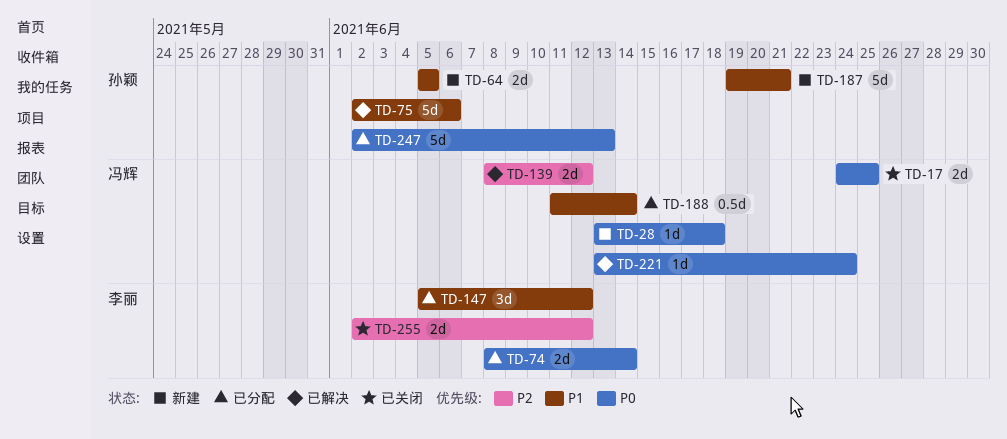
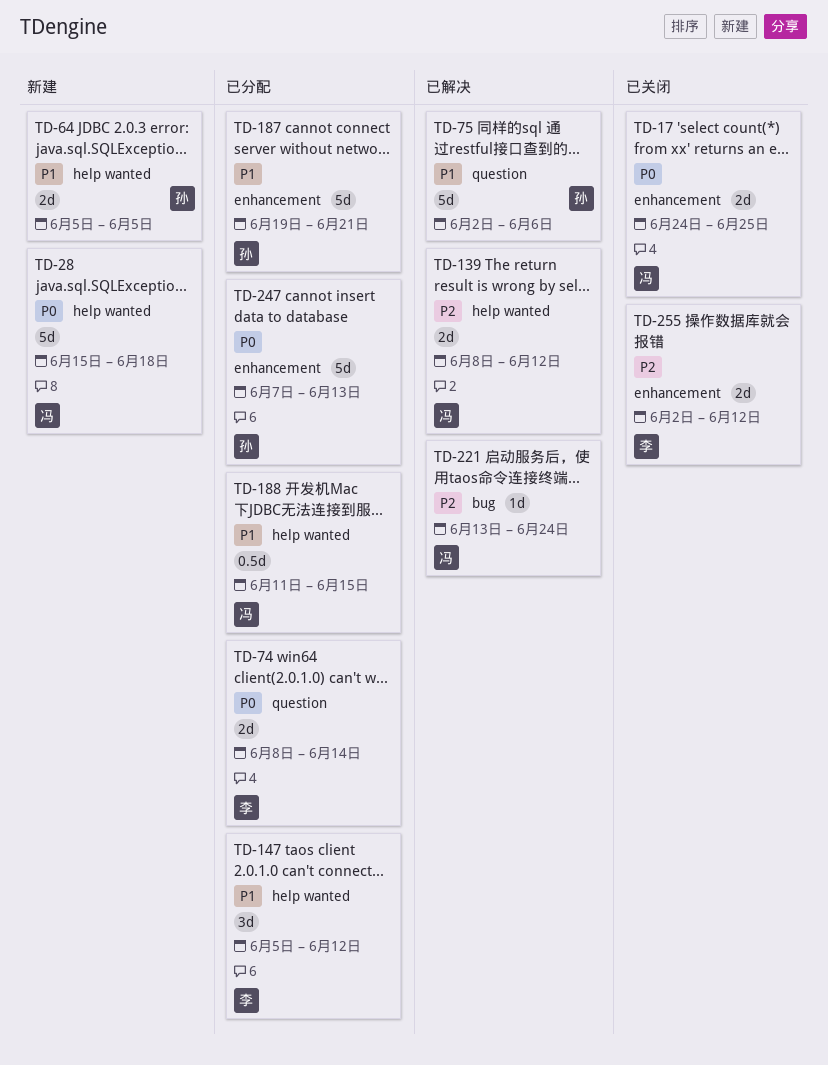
TD-28, estimate: 1d -> 5d
TD-28, start: Jun 13 -> Jun 15
TD-187, status: 新建 -> 已分配
TD-188, due: Jun 14 -> Jun 15
TD-221, priority: P0 -> P2
TD-247, start: Jun 2 -> Jun 7

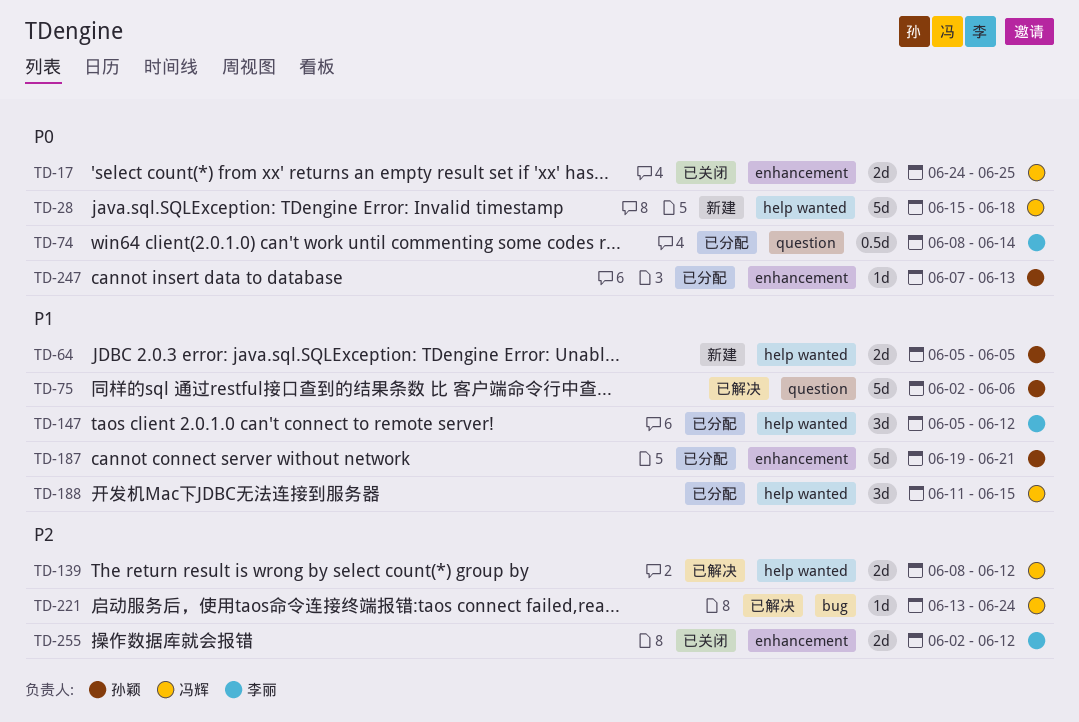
TD-74, estimate: 2d -> 0.5d
TD-188, estimate: 0.5d -> 3d
TD-247, estimate: 5d -> 1d

